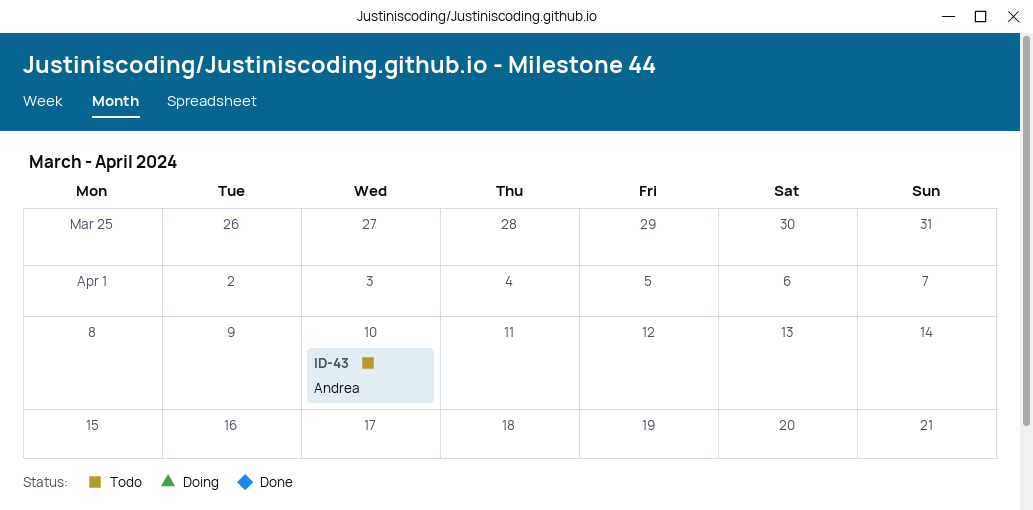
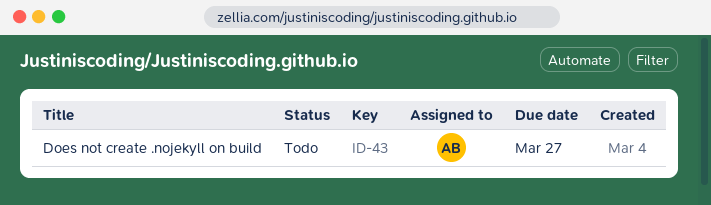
ID-43, due: Apr 10 -> Mar 27

